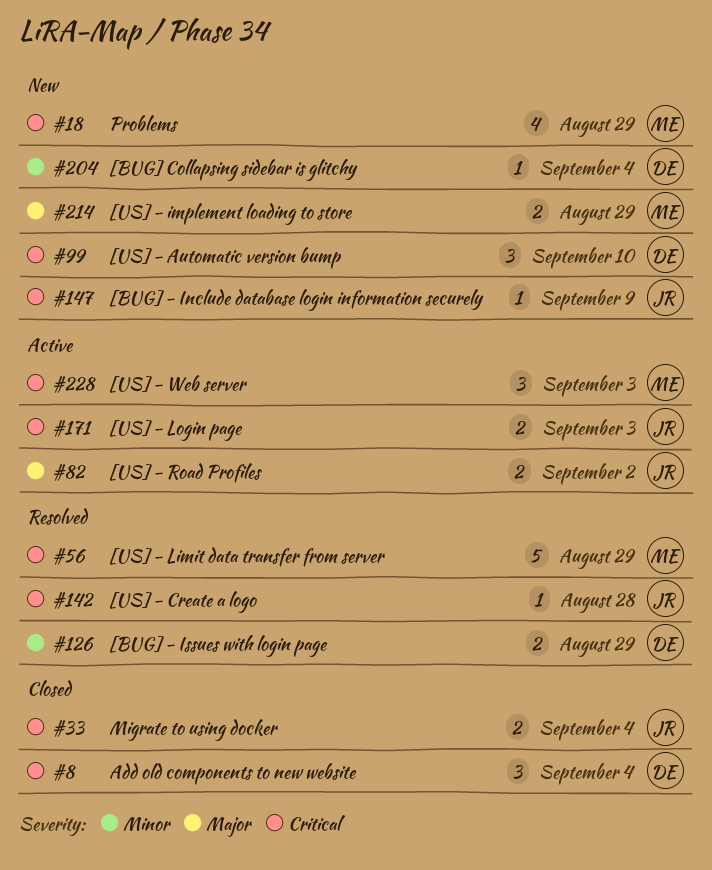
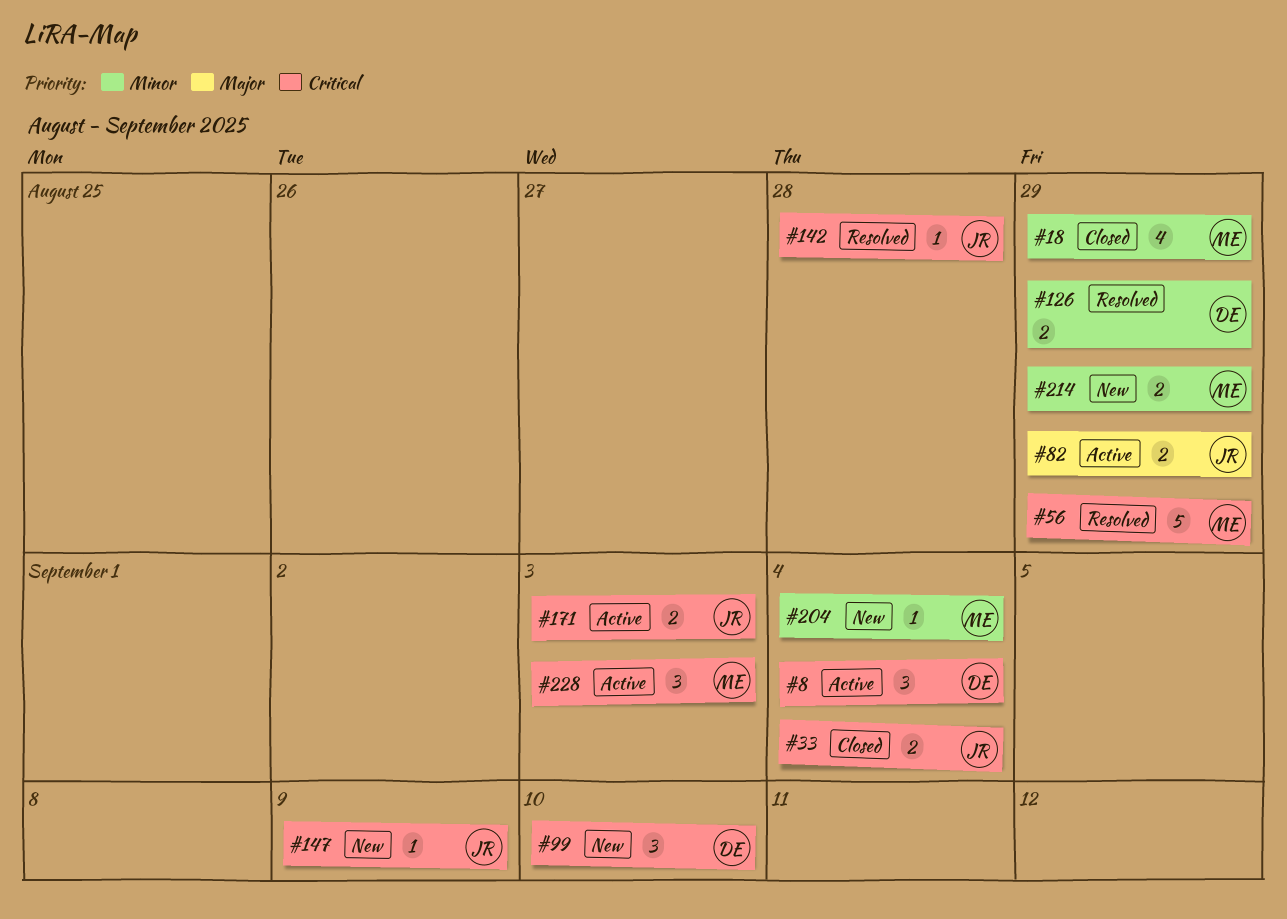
#8, status: Closed -> Active
#18, status: New -> Closed
#18, priority: Critical -> Minor
#82, due: Sep 2 -> Aug 29
#204, owner: DE -> ME
#214, priority: Major -> Minor

